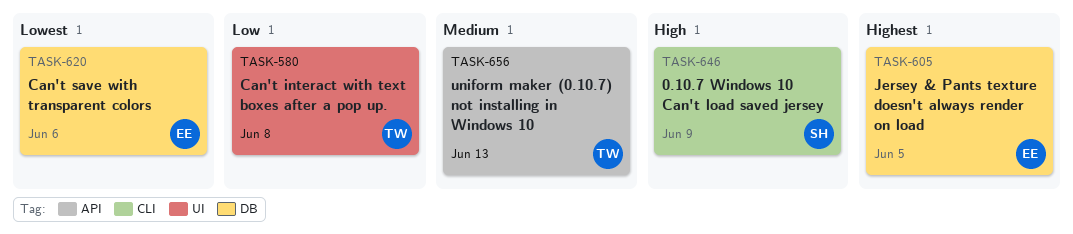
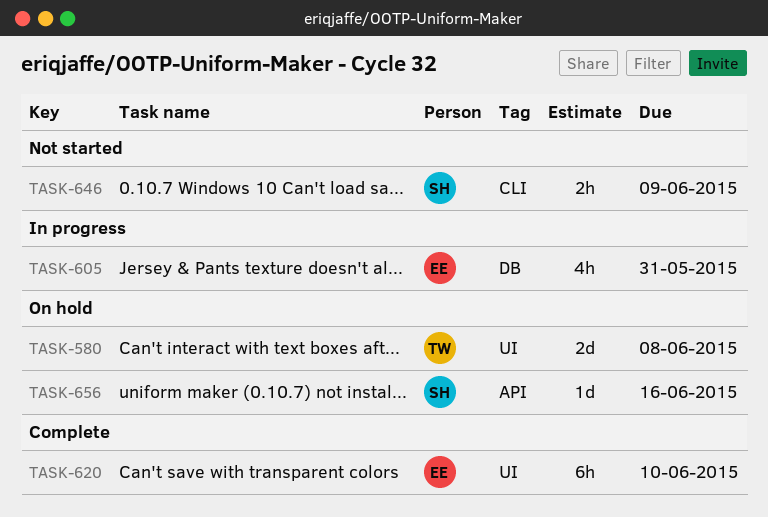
TASK-605, due: Jun 5 -> May 31
TASK-620, label: DB -> UI
TASK-620, due: Jun 6 -> Jun 10
TASK-656, owner: TW -> SH
TASK-656, due: Jun 13 -> Jun 16

